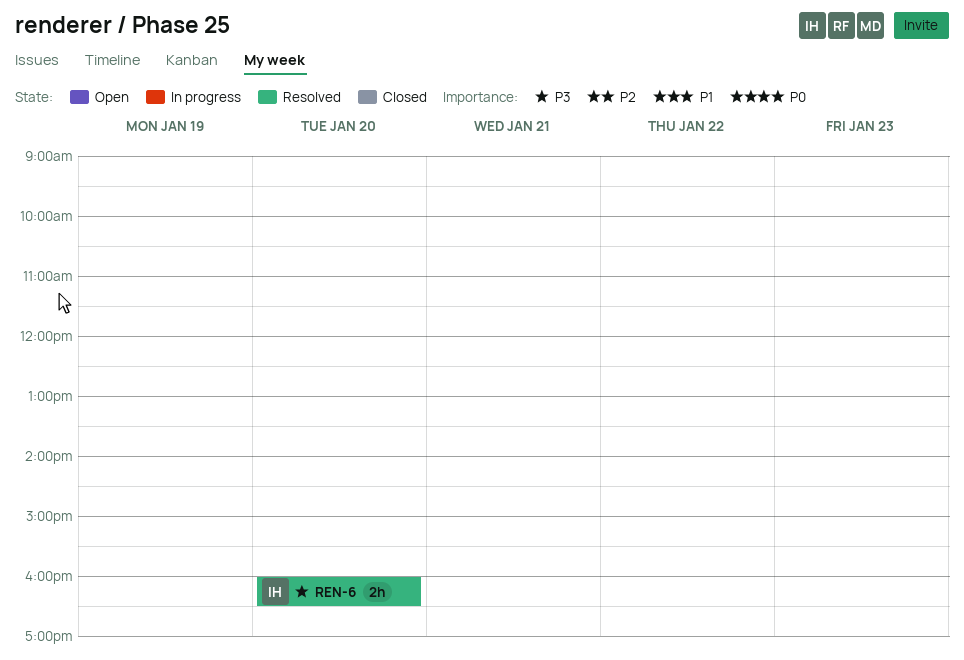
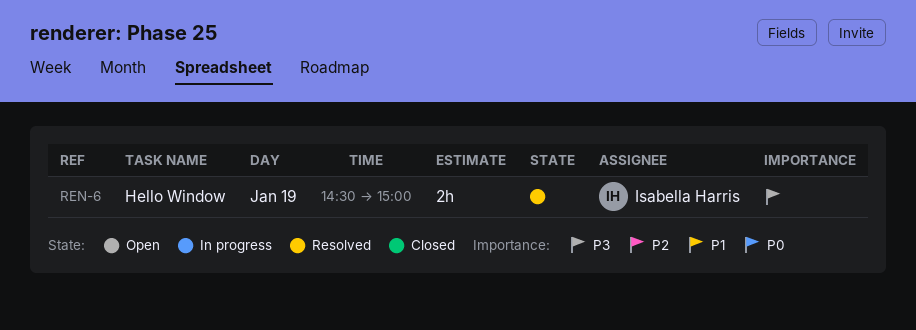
REN-6, day: Jan 20 -> Jan 19
REN-6, begins: 16:00 -> 14:30
REN-6, ends: 16:30 -> 15:00

